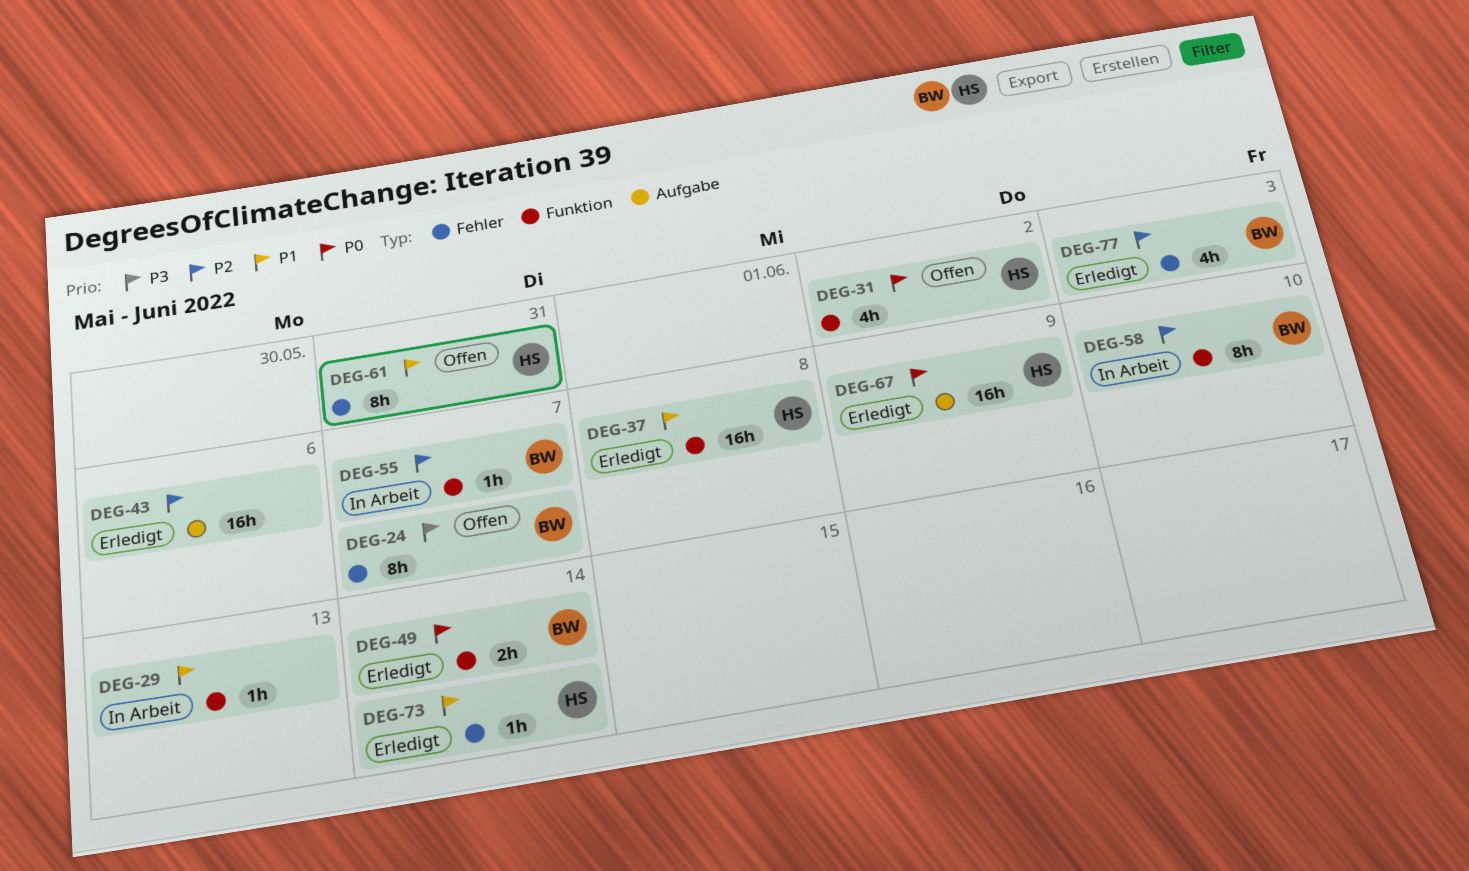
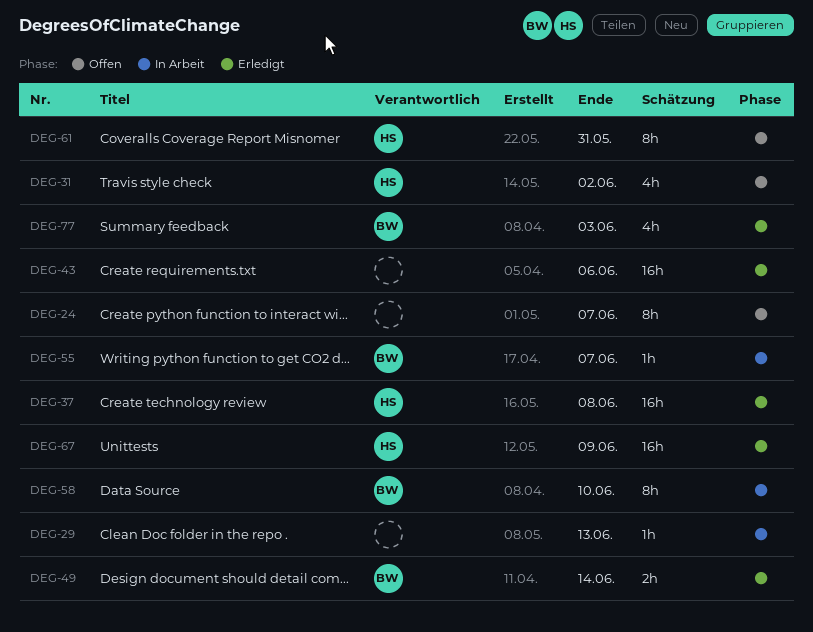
DEG-24, owner: BW -> none
DEG-73: present -> none

